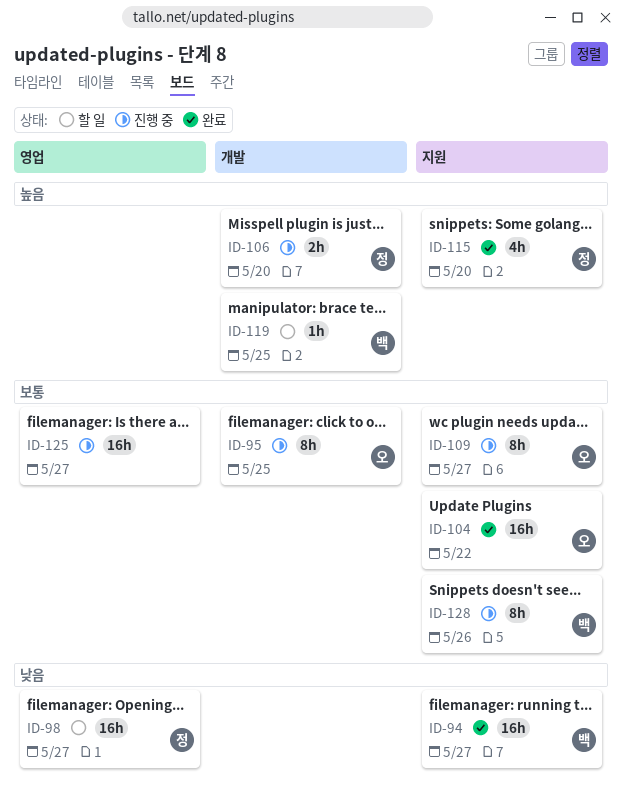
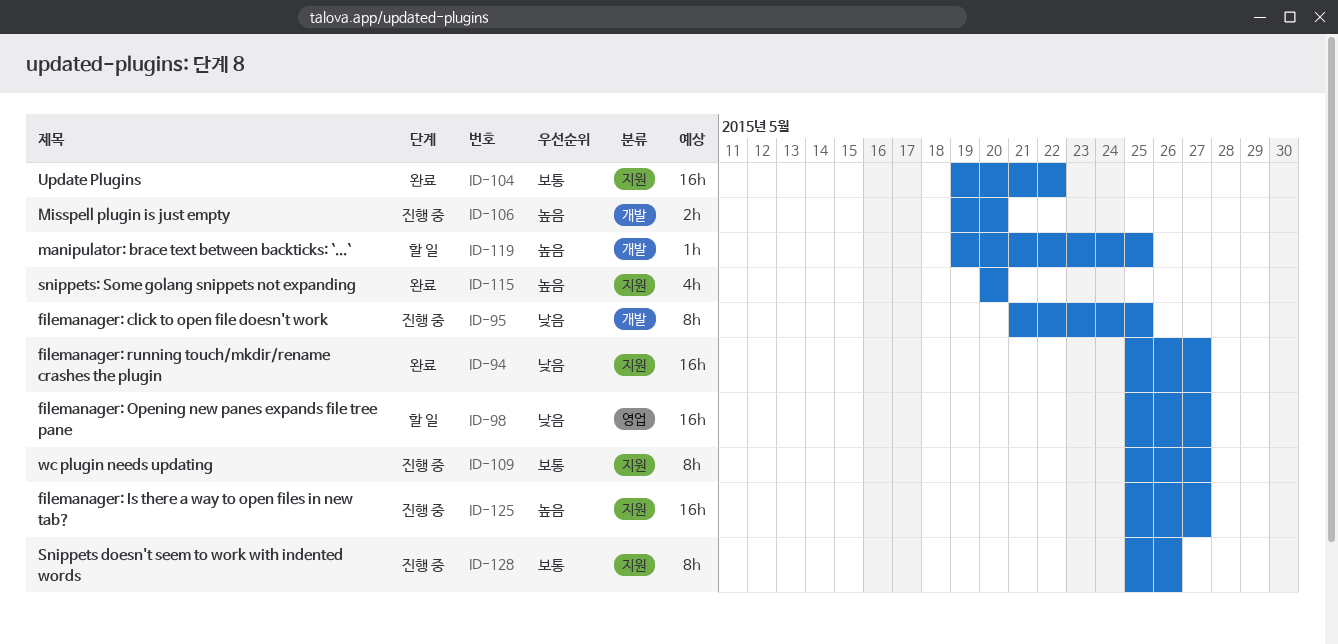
ID-95, priority: 보통 -> 낮음
ID-125, priority: 보통 -> 높음
ID-125, label: 영업 -> 지원

